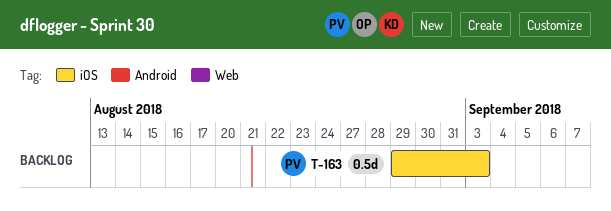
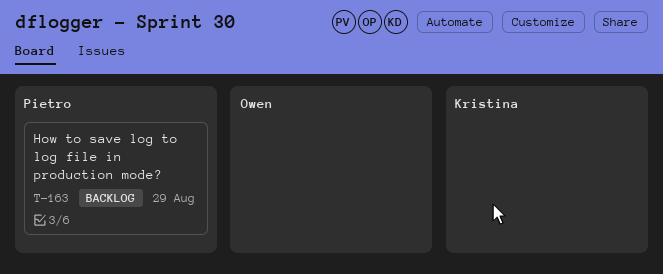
T-163, due: Sep 3 -> Aug 29

